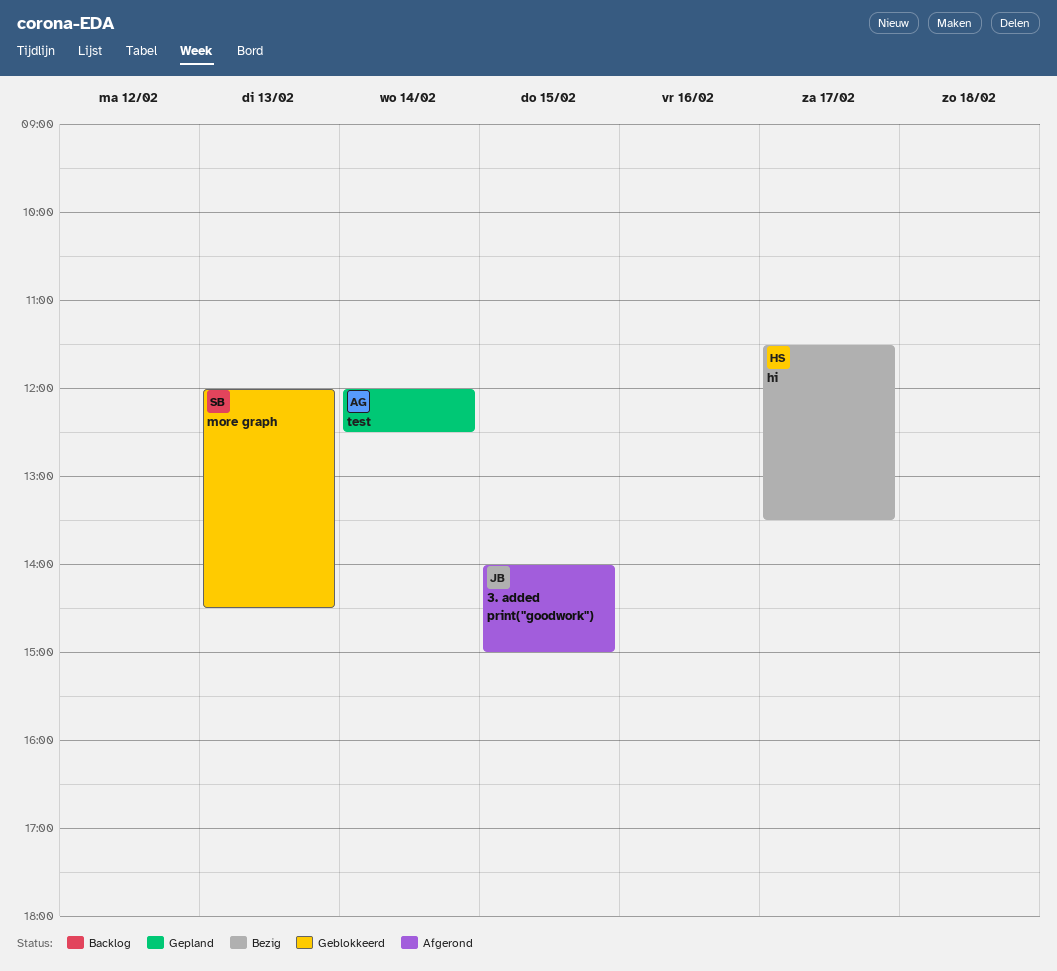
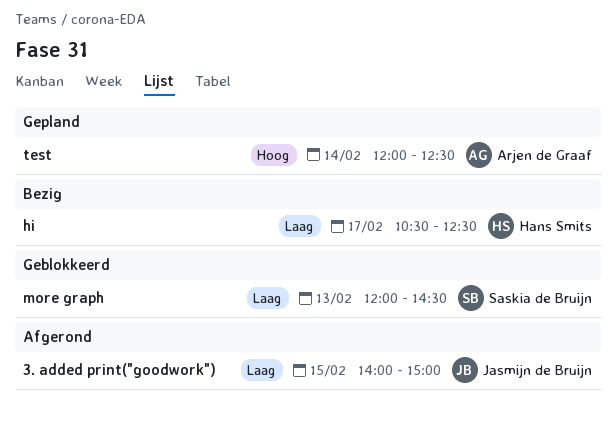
hi, begins: 11:30 -> 10:30
hi, ends: 13:30 -> 12:30

